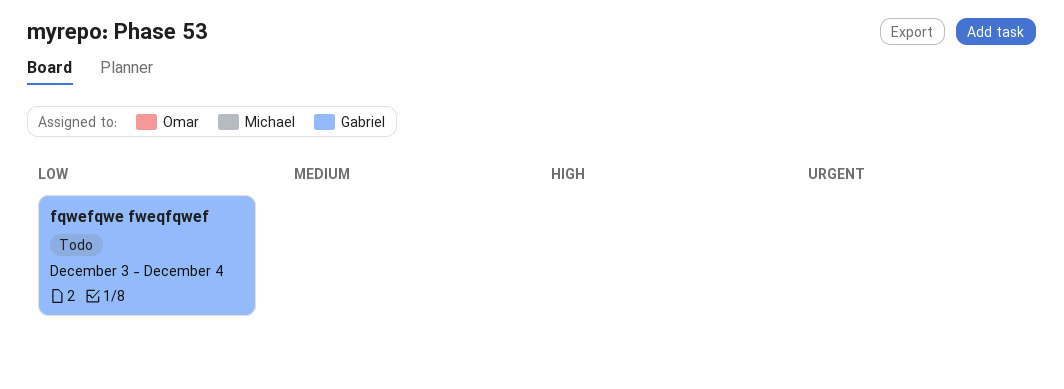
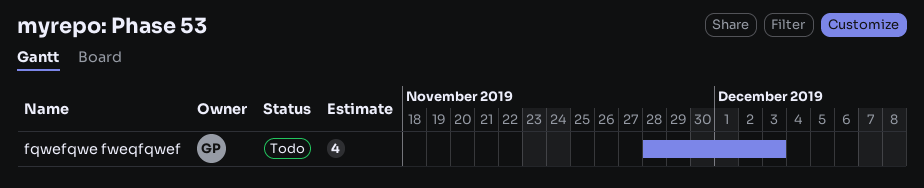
fqwefqwe fweqfqwef, start: Dec 3 -> Nov 28
fqwefqwe fweqfqwef, due: Dec 4 -> Dec 3

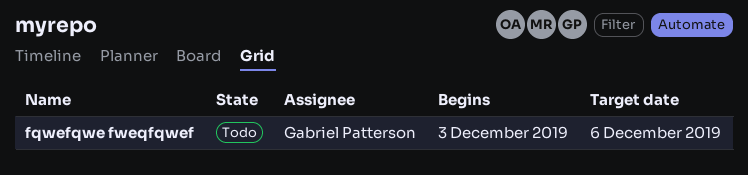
fqwefqwe fweqfqwef, start: Nov 28 -> Dec 3
fqwefqwe fweqfqwef, due: Dec 3 -> Dec 6

